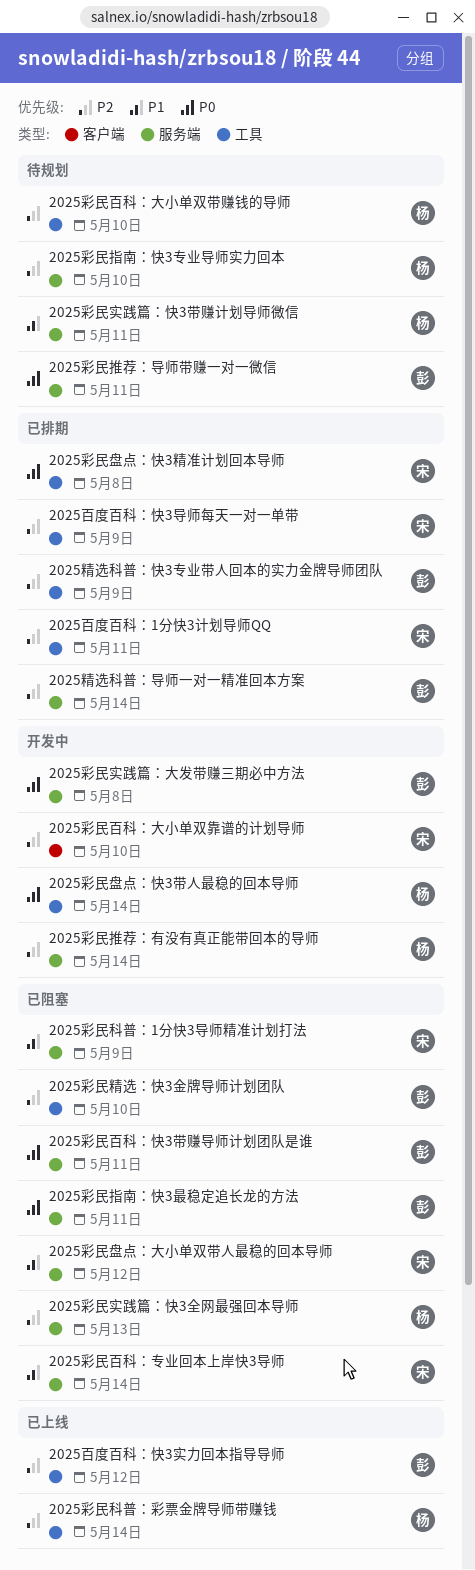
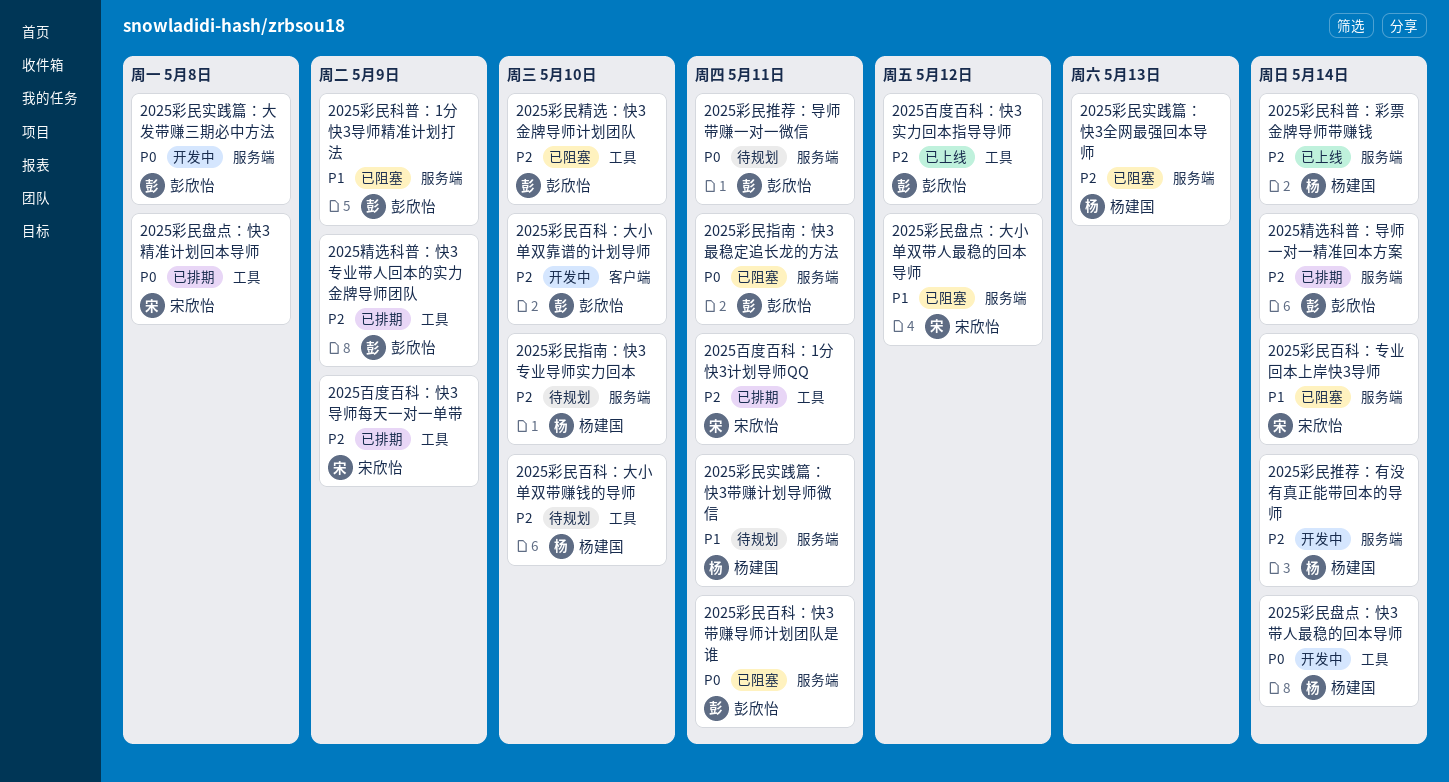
2025彩民百科：大小单双靠谱的计划导师, owner: 宋欣怡 -> 彭欣怡
2025彩民科普：1分快3导师精准计划打法, owner: 宋欣怡 -> 彭欣怡
2025彩民科普：彩票金牌导师带赚钱, label: 工具 -> 服务端

